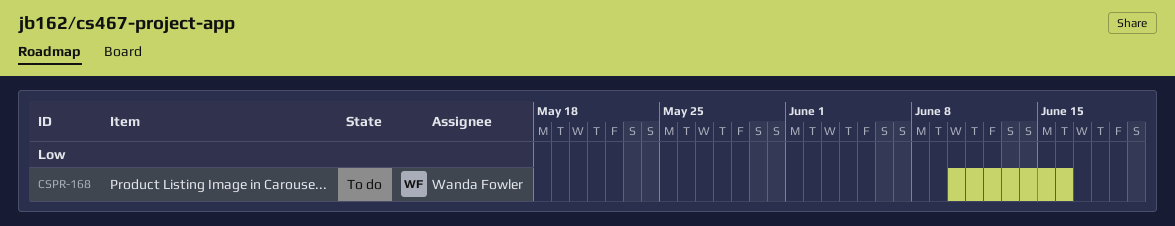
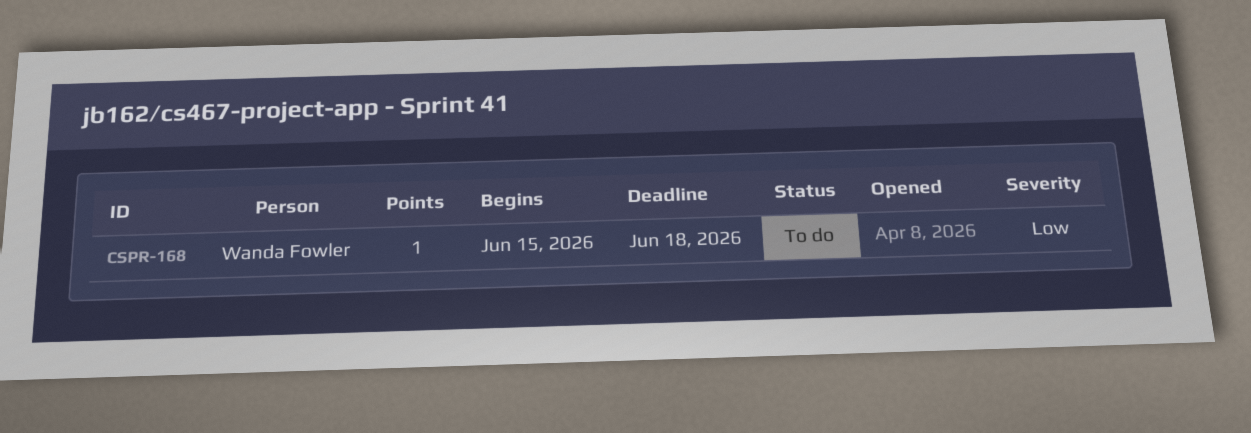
CSPR-168, start: Jun 10 -> Jun 15
CSPR-168, due: Jun 16 -> Jun 18

